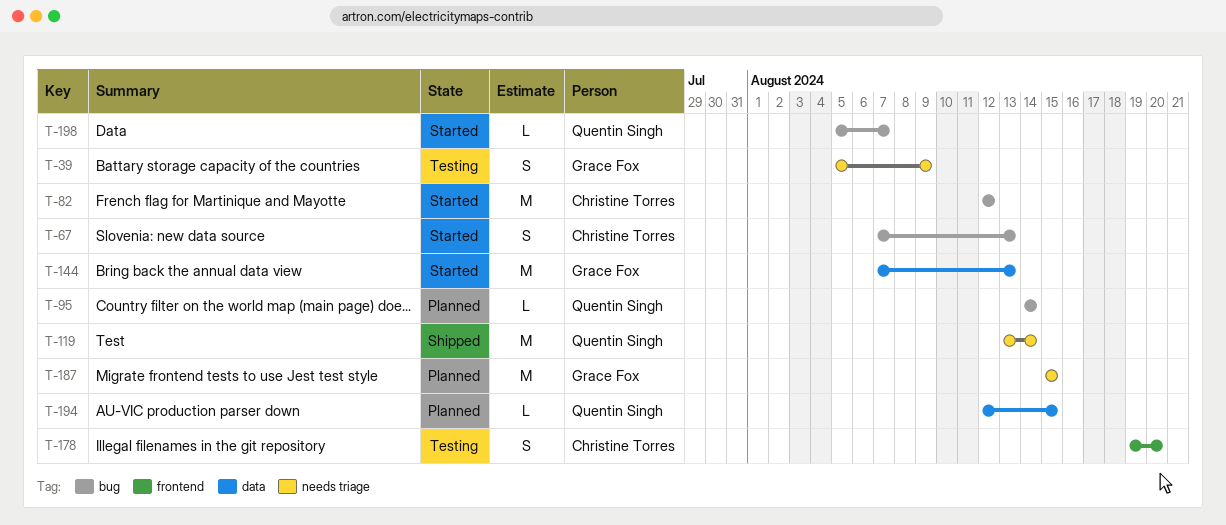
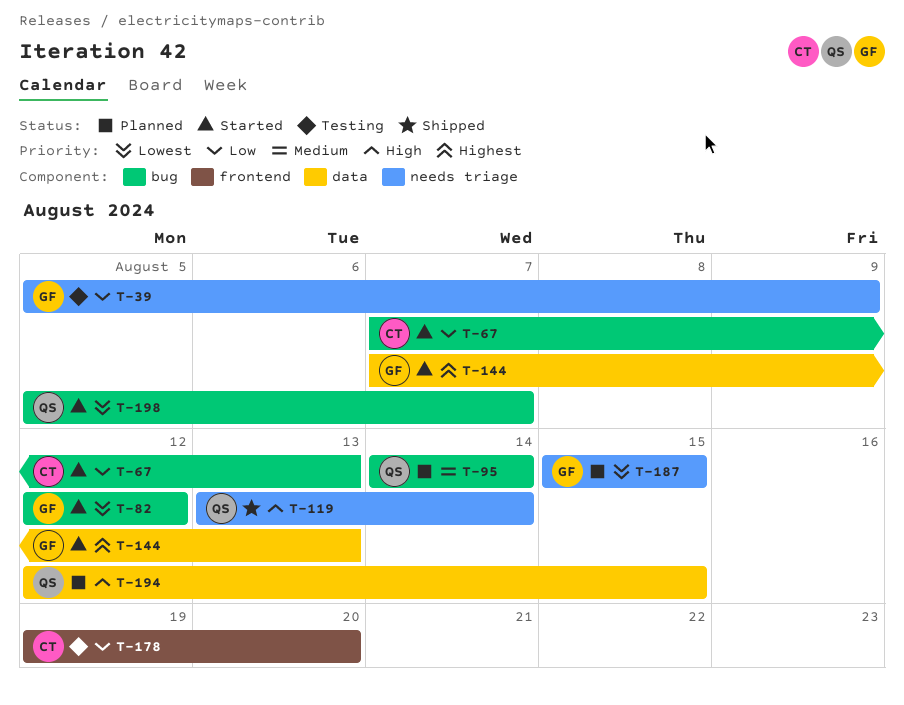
T-82, owner: Christine Torres -> Grace Fox

